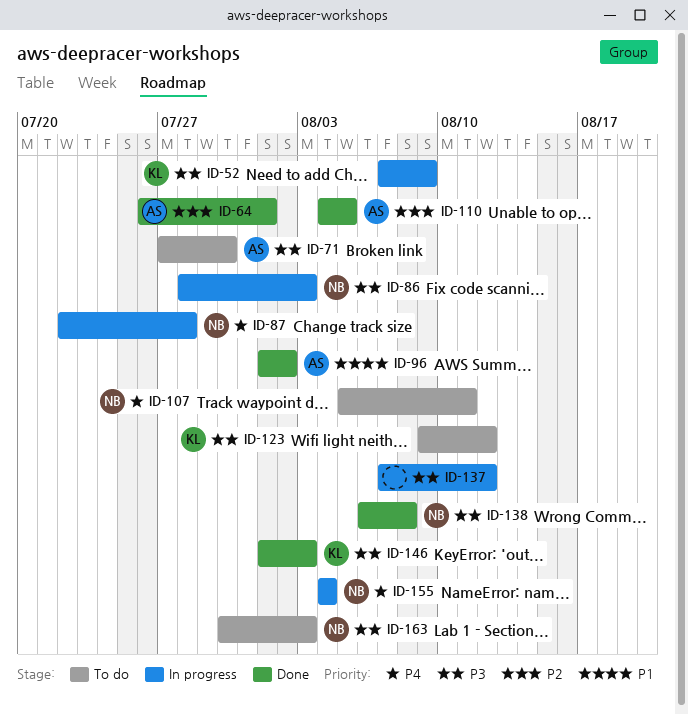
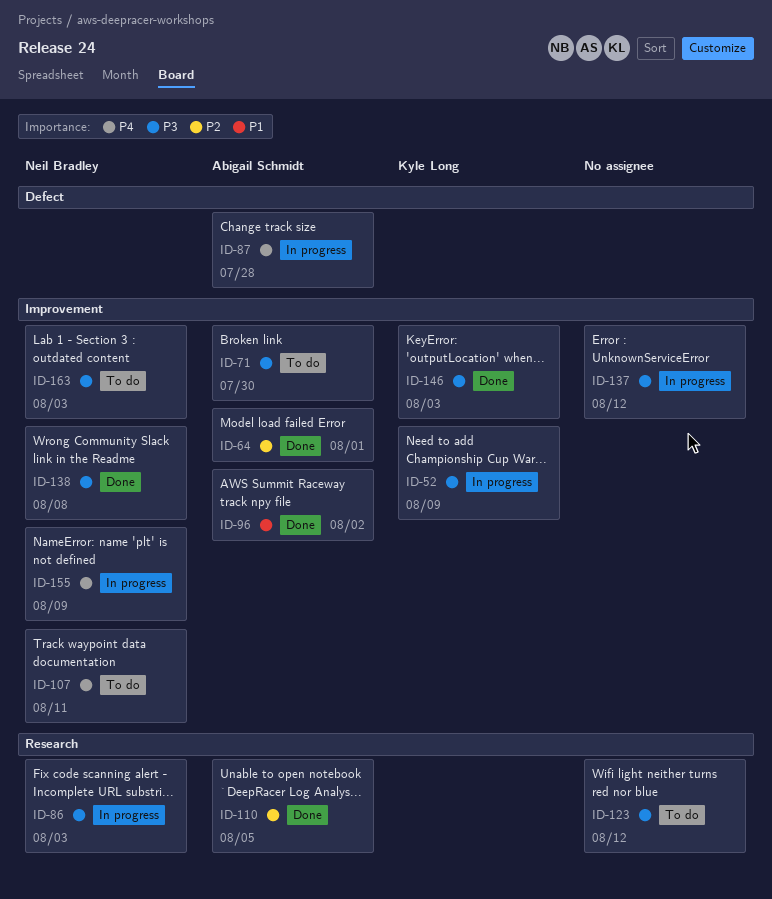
ID-87, owner: Neil Bradley -> Abigail Schmidt
ID-123, owner: Kyle Long -> none
ID-155, due: Aug 4 -> Aug 9

